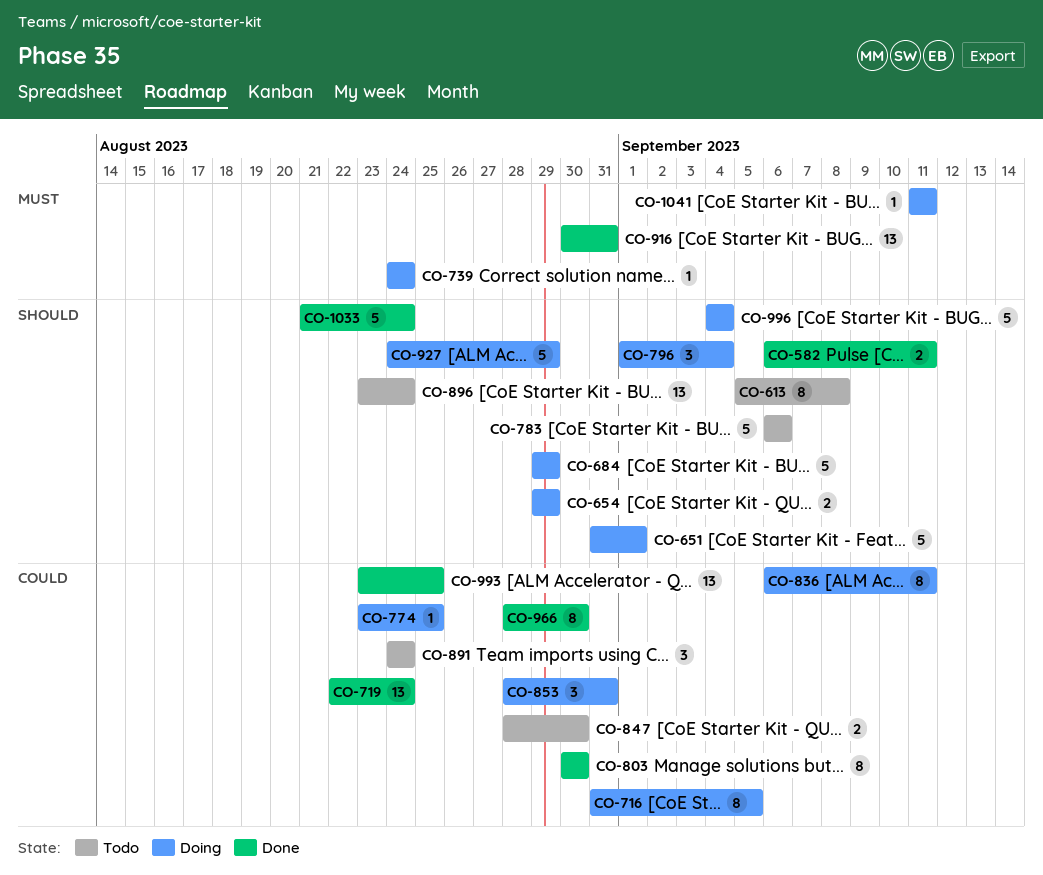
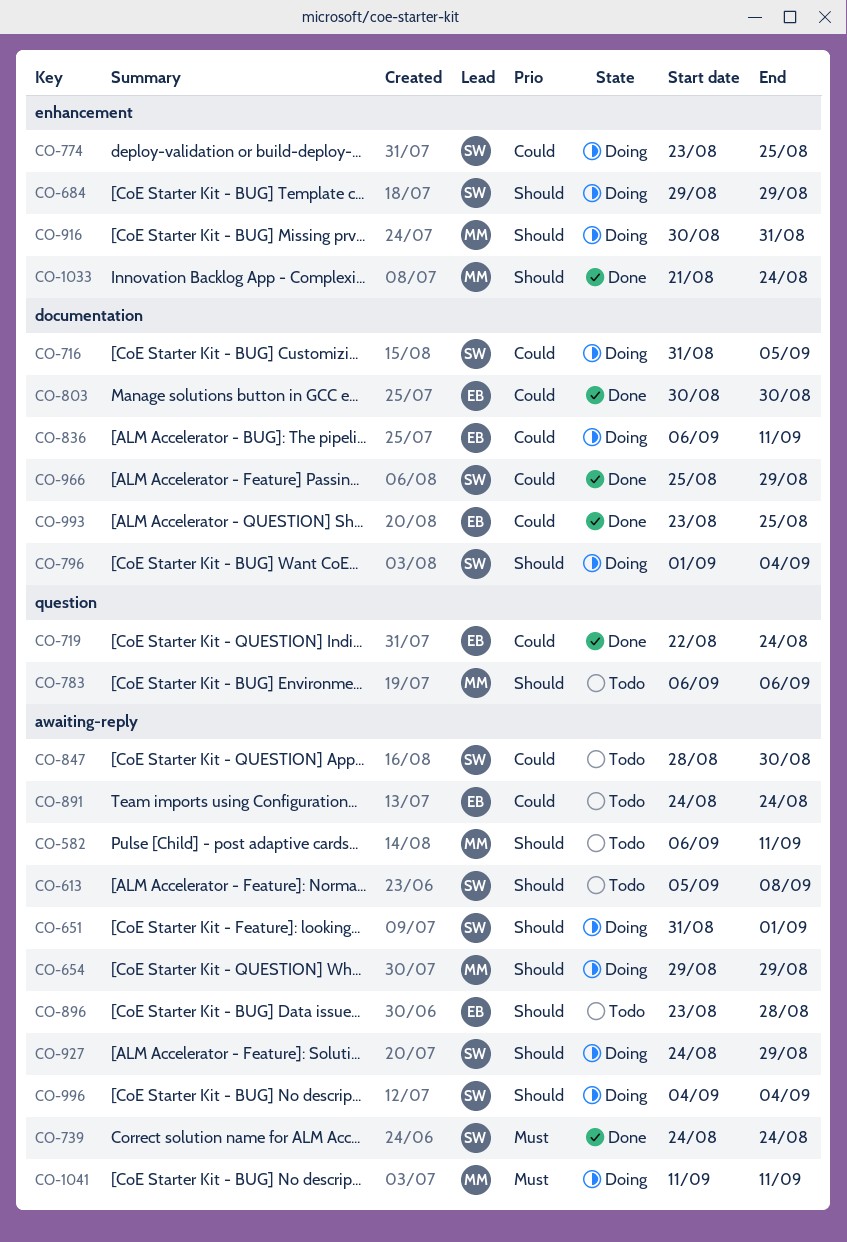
CO-582, status: Done -> Todo
CO-739, status: Doing -> Done
CO-853: present -> none
CO-896, due: Aug 24 -> Aug 28
CO-916, status: Done -> Doing
CO-916, priority: Must -> Should
CO-966, start: Aug 28 -> Aug 25
CO-966, due: Aug 30 -> Aug 29

